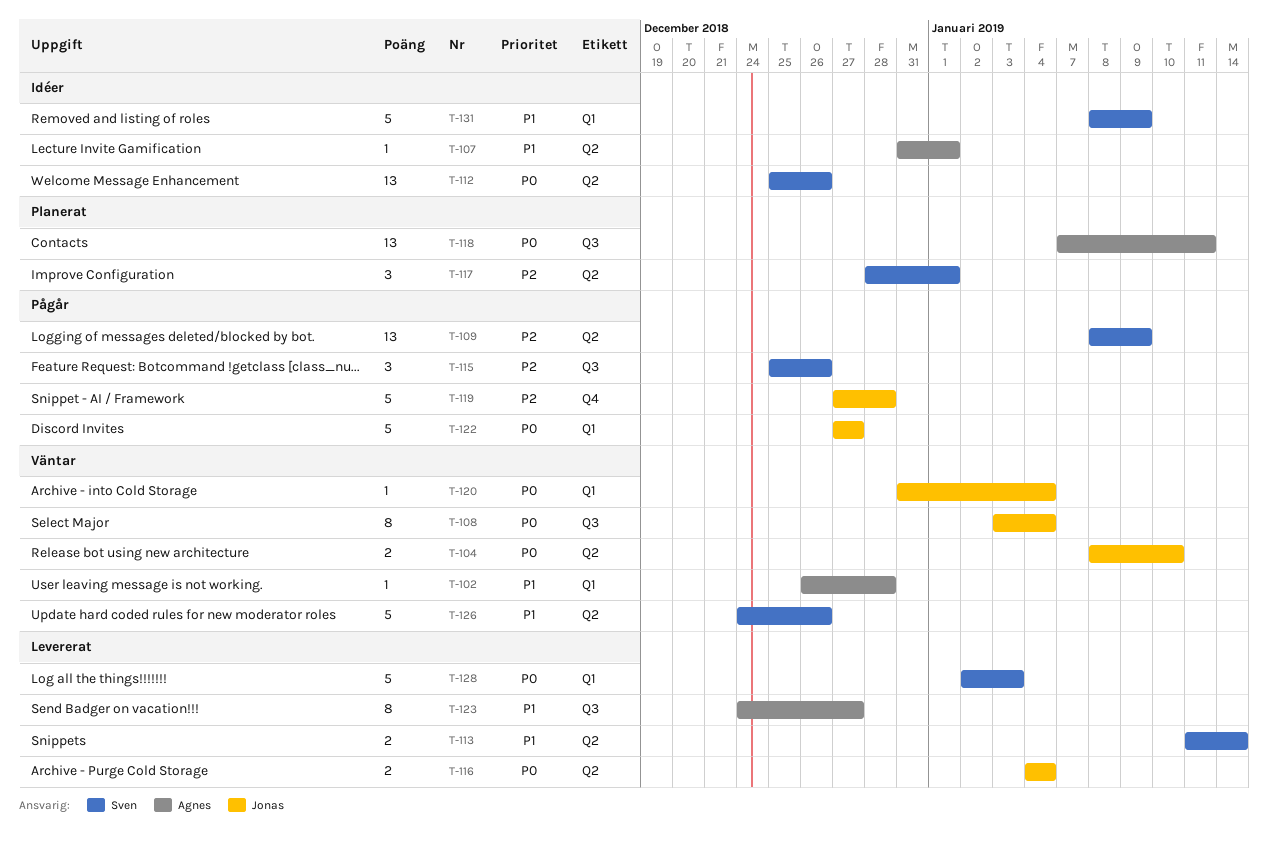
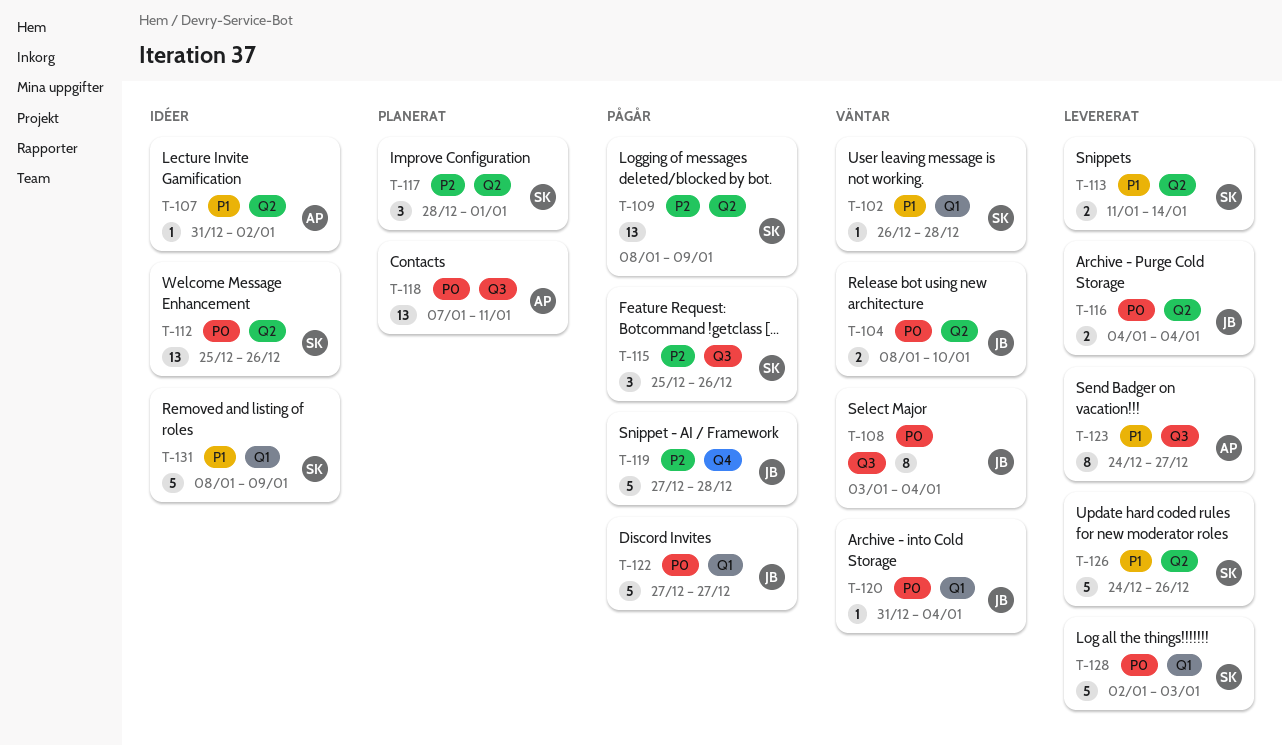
T-102, owner: Agnes -> Sven
T-107, due: Jan 1 -> Jan 2
T-126, status: Väntar -> Levererat

